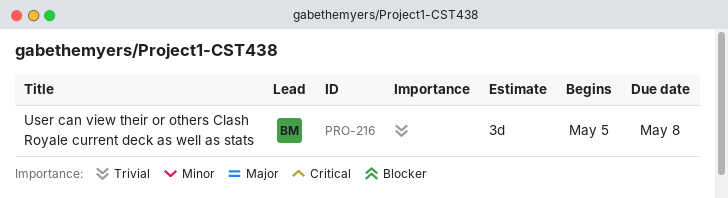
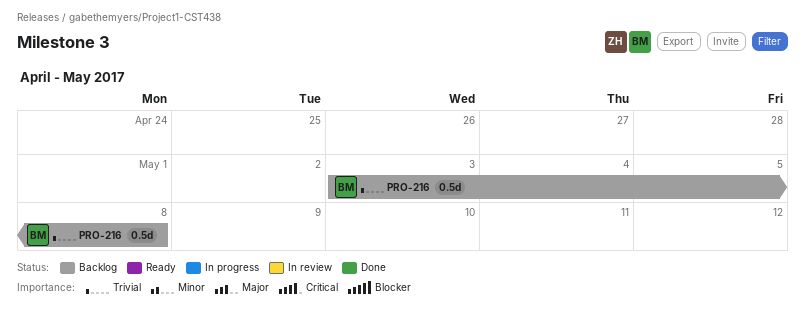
PRO-216, estimate: 3d -> 0.5d
PRO-216, start: May 5 -> May 3

